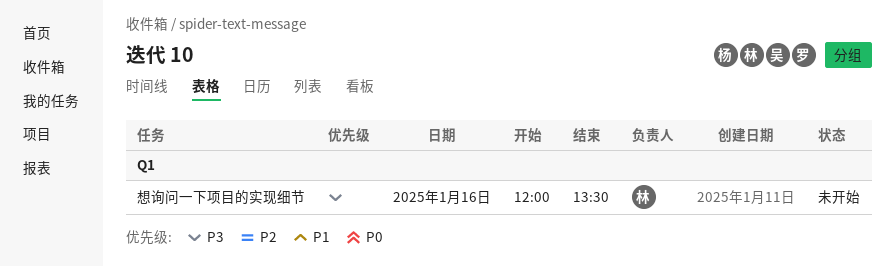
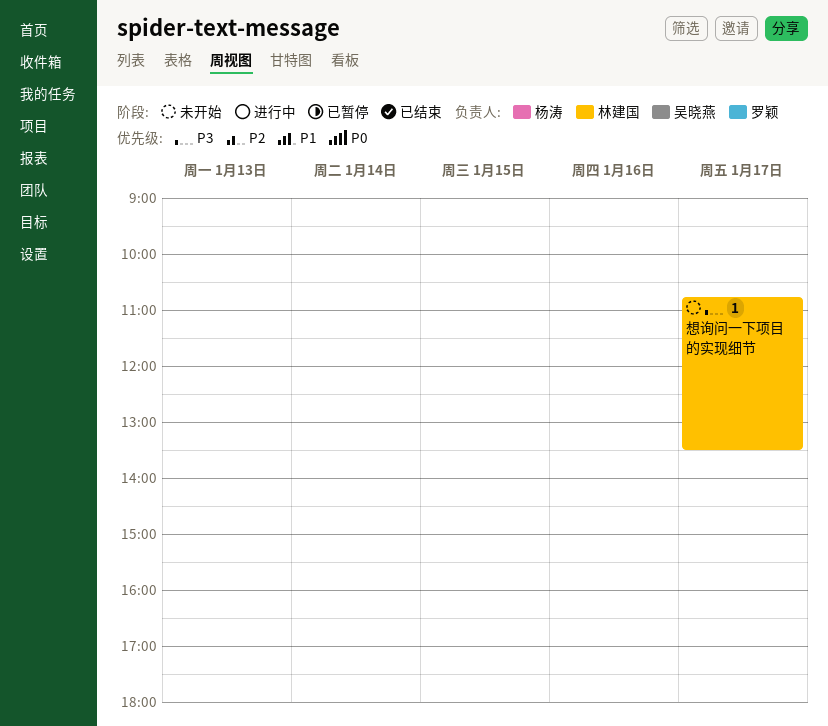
想询问一下项目的实现细节, day: Jan 16 -> Jan 17
想询问一下项目的实现细节, begins: 12:00 -> 10:45

